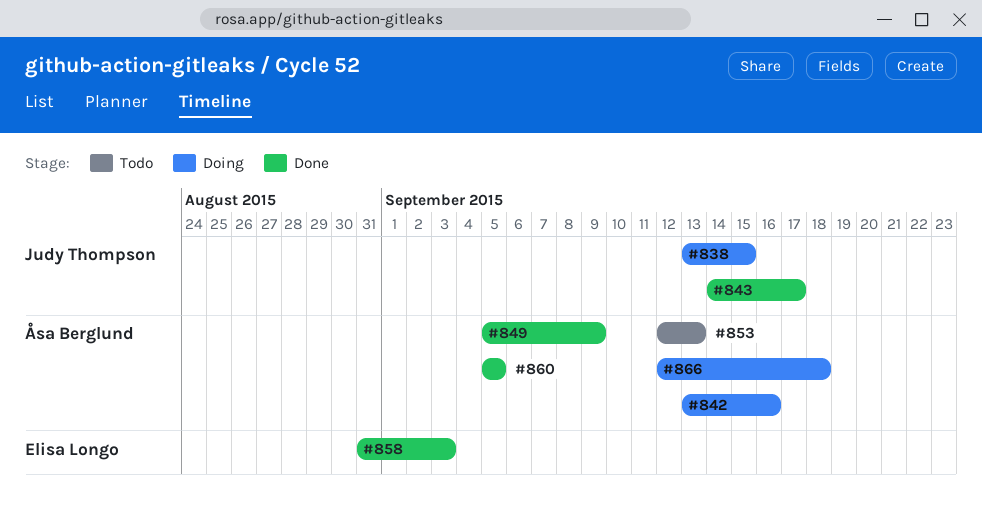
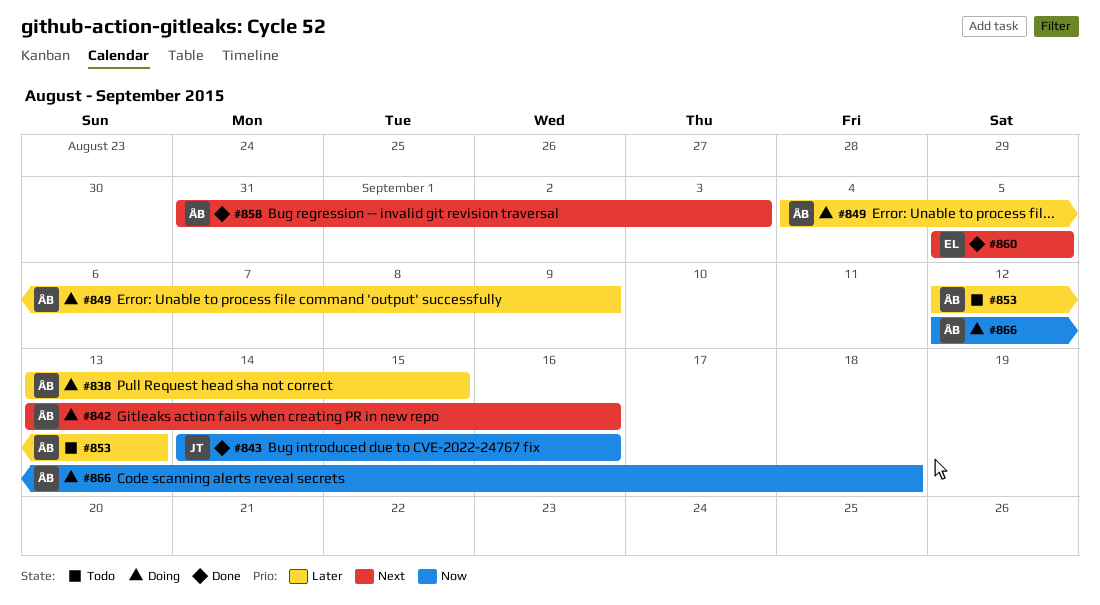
#838, owner: Judy Thompson -> Åsa Berglund
#843, due: Sep 17 -> Sep 16
#849, status: Done -> Doing
#849, start: Sep 5 -> Sep 4
#858, owner: Elisa Longo -> Åsa Berglund
#860, owner: Åsa Berglund -> Elisa Longo

